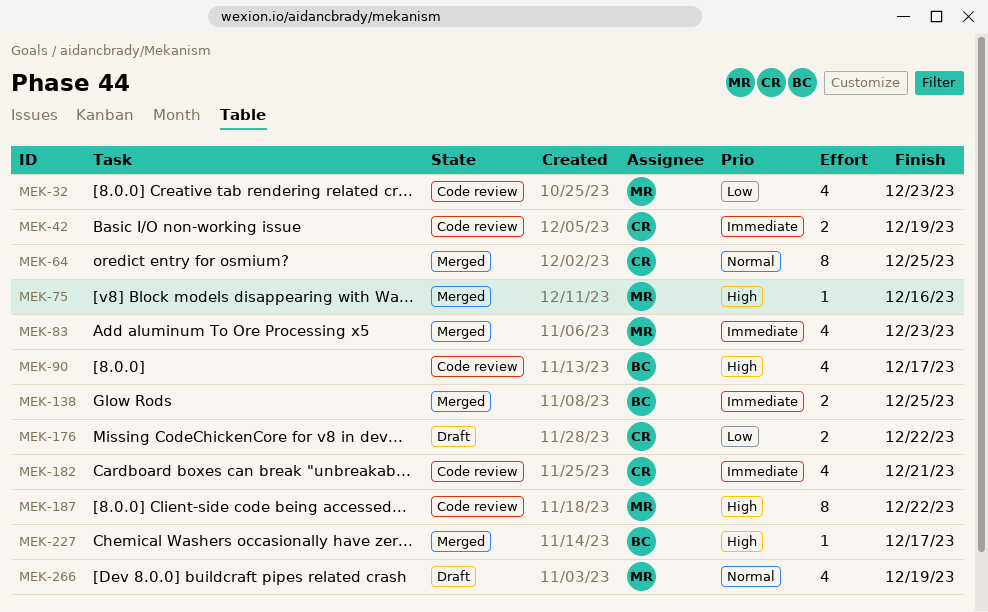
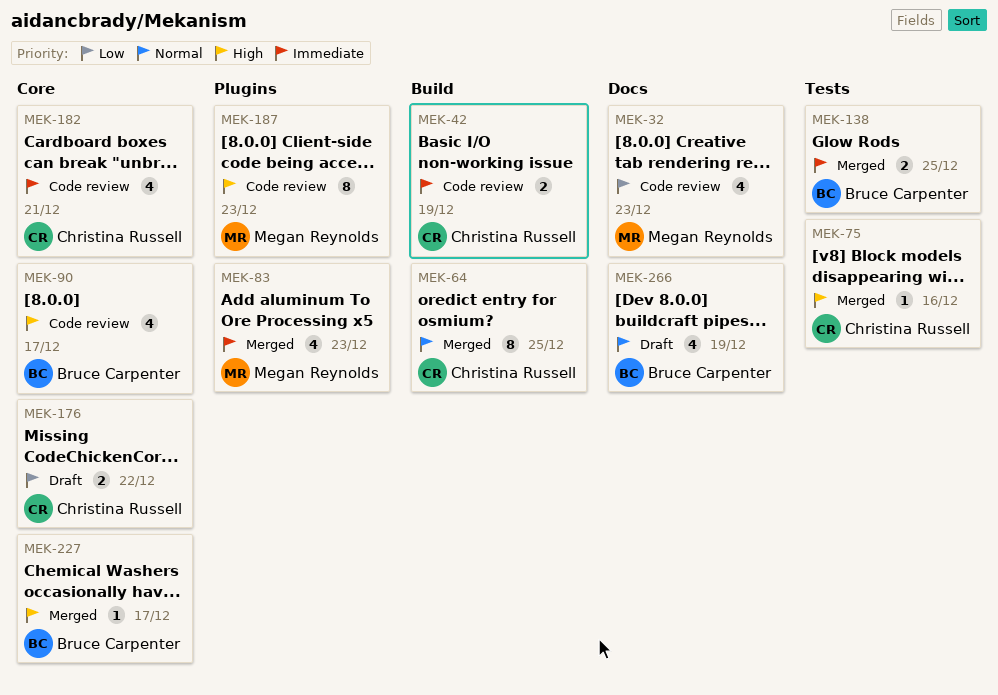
MEK-75, owner: Megan Reynolds -> Christina Russell
MEK-187, due: Dec 22 -> Dec 23
MEK-266, owner: Megan Reynolds -> Bruce Carpenter

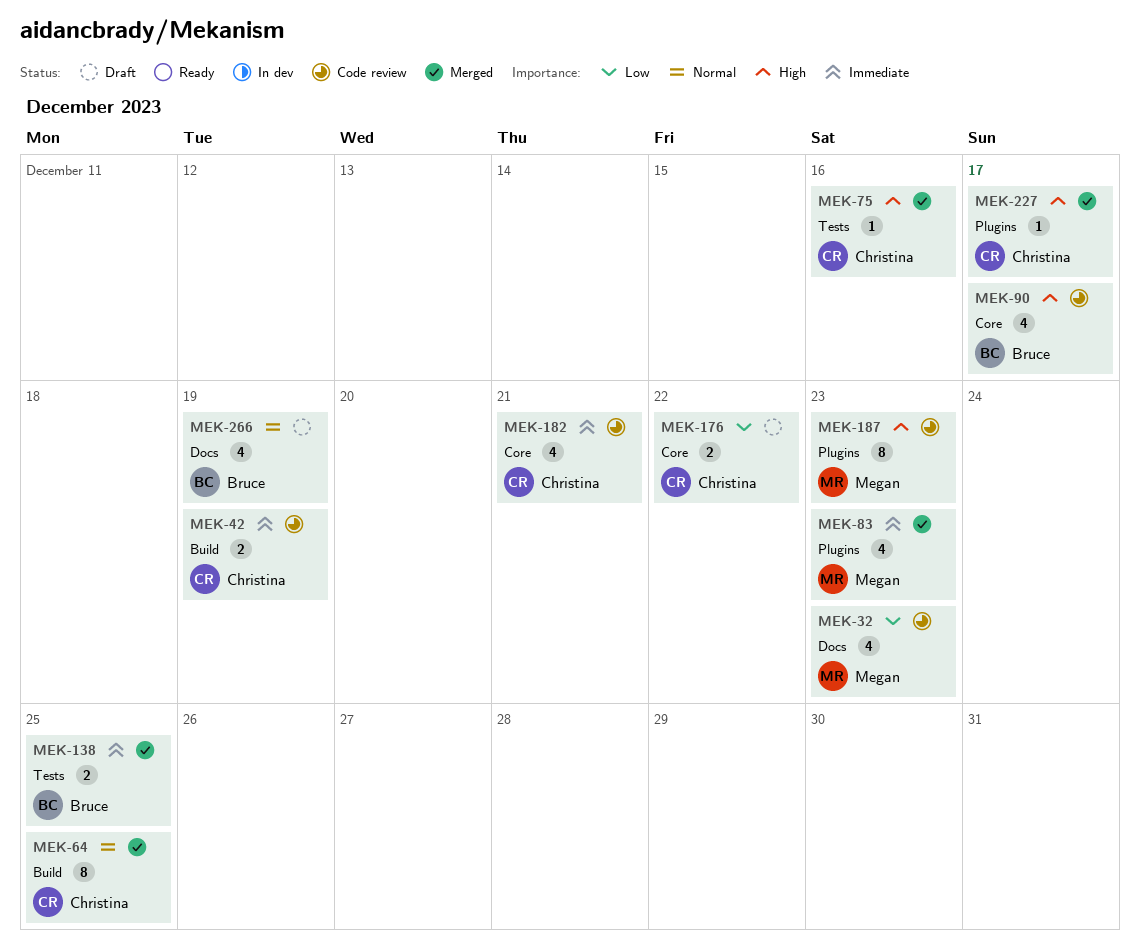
MEK-227, owner: Bruce Carpenter -> Christina Russell
MEK-227, label: Core -> Plugins

